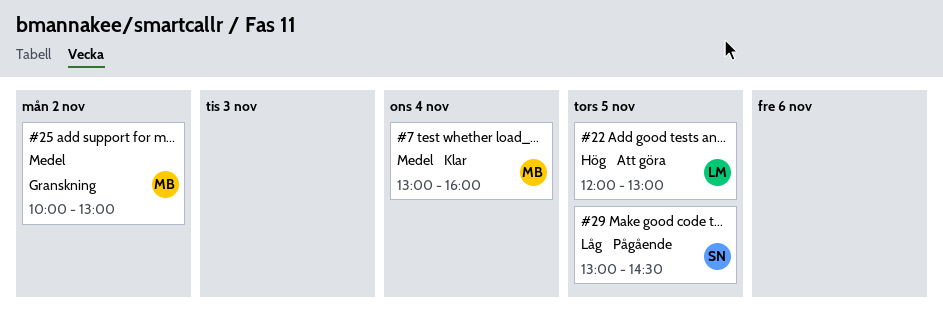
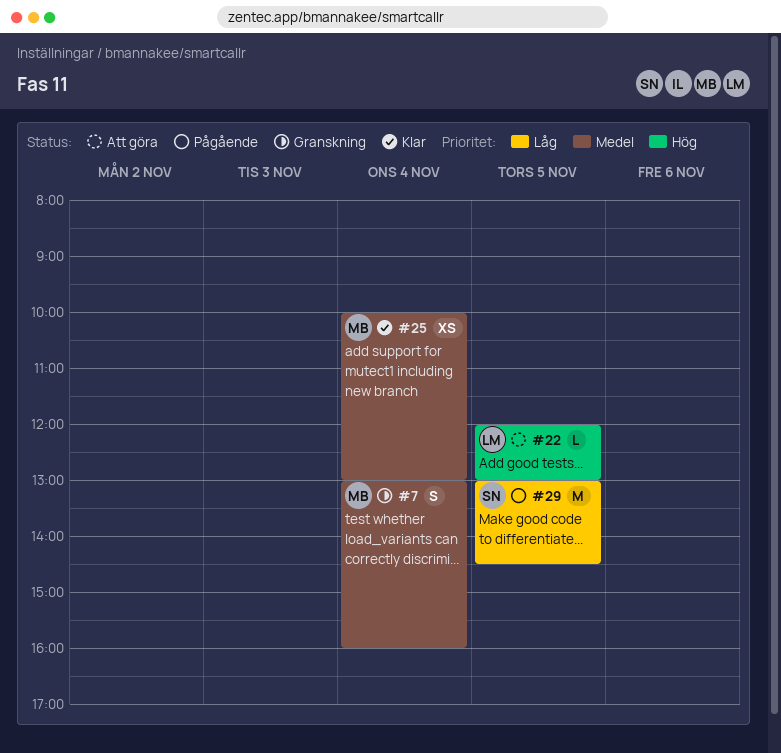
#7, status: Klar -> Granskning
#25, status: Granskning -> Klar
#25, day: Nov 2 -> Nov 4

